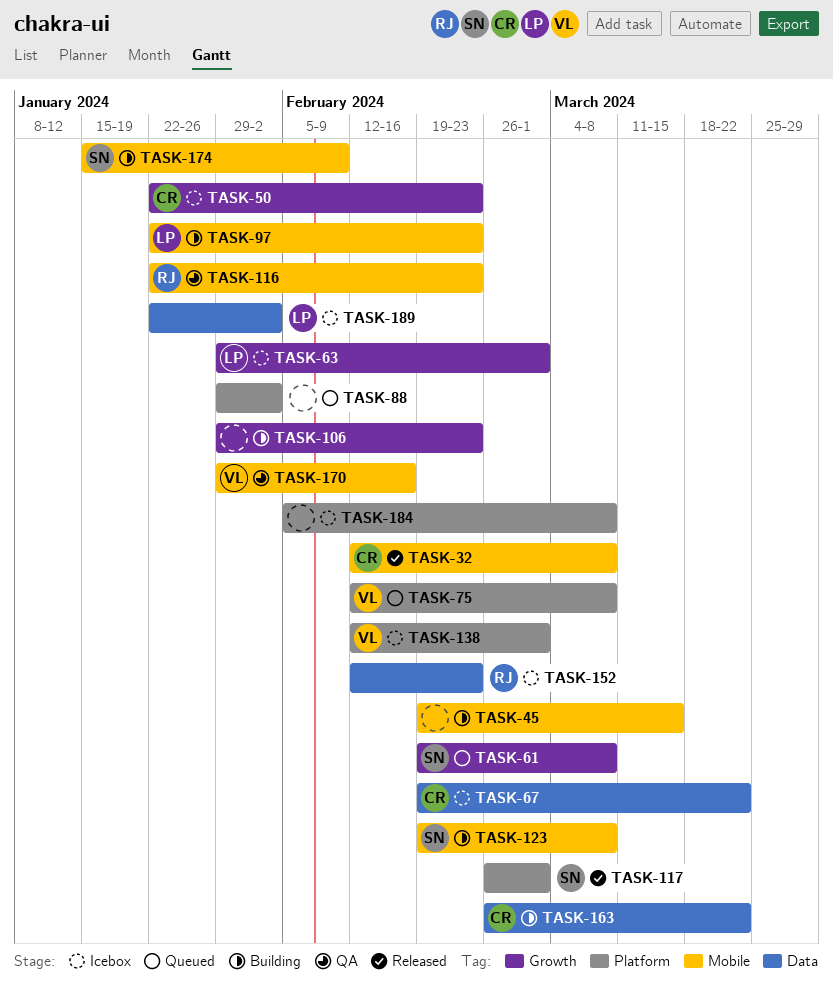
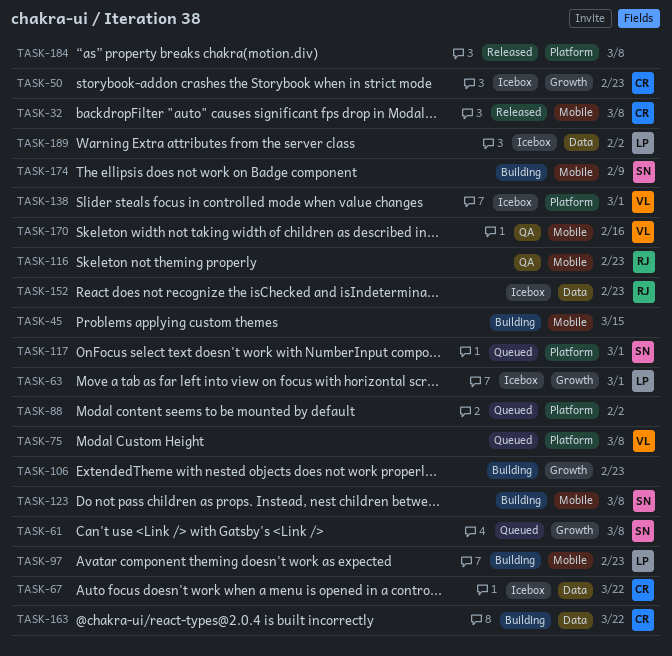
TASK-117, status: Released -> Queued
TASK-184, status: Icebox -> Released

